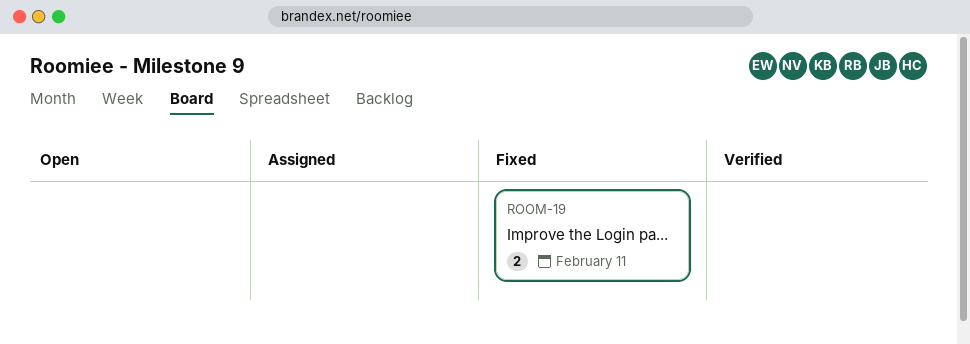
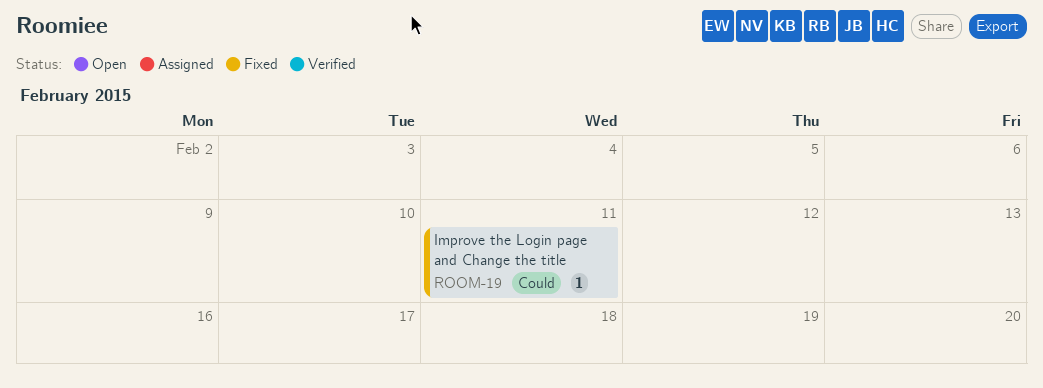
ROOM-19, estimate: 2 -> 1

